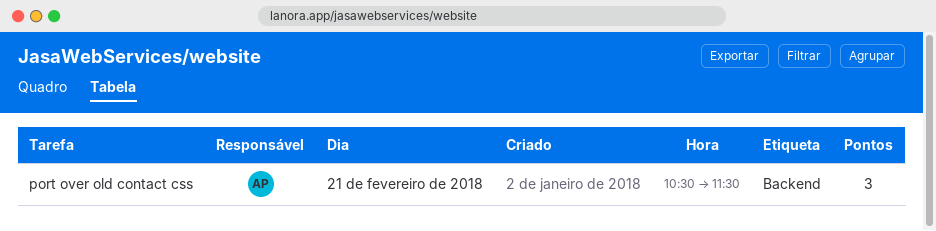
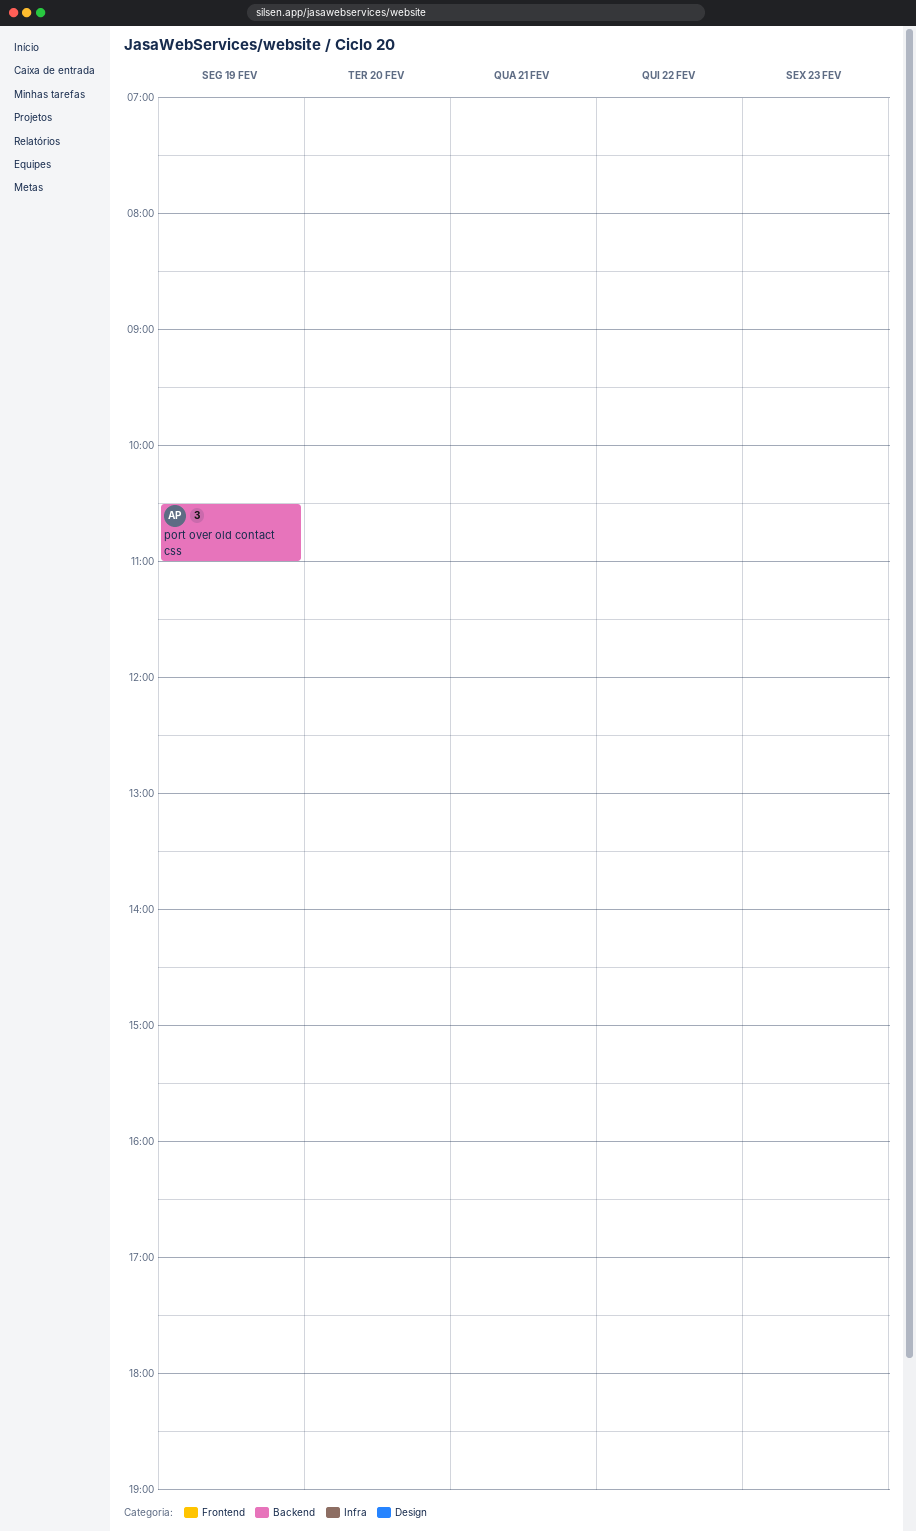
port over old contact css, day: Feb 21 -> Feb 19
port over old contact css, ends: 11:30 -> 11:00

